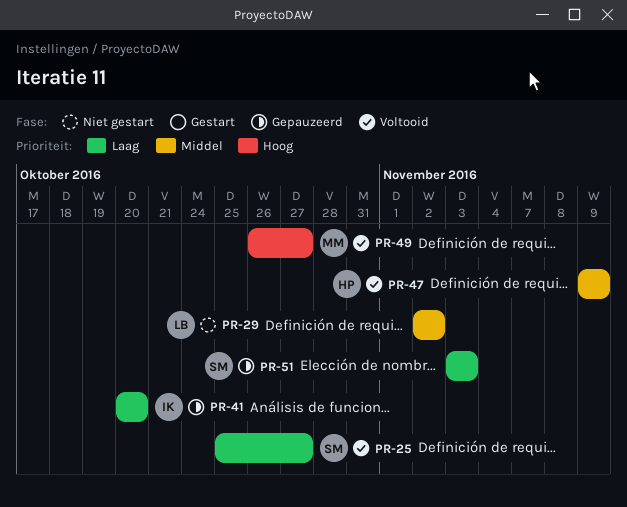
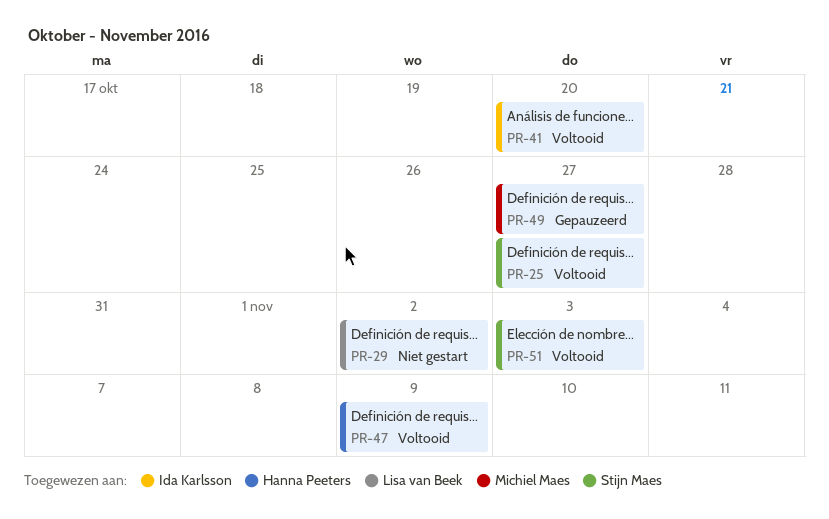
PR-41, status: Gepauzeerd -> Voltooid
PR-49, status: Voltooid -> Gepauzeerd
PR-51, status: Gepauzeerd -> Voltooid

